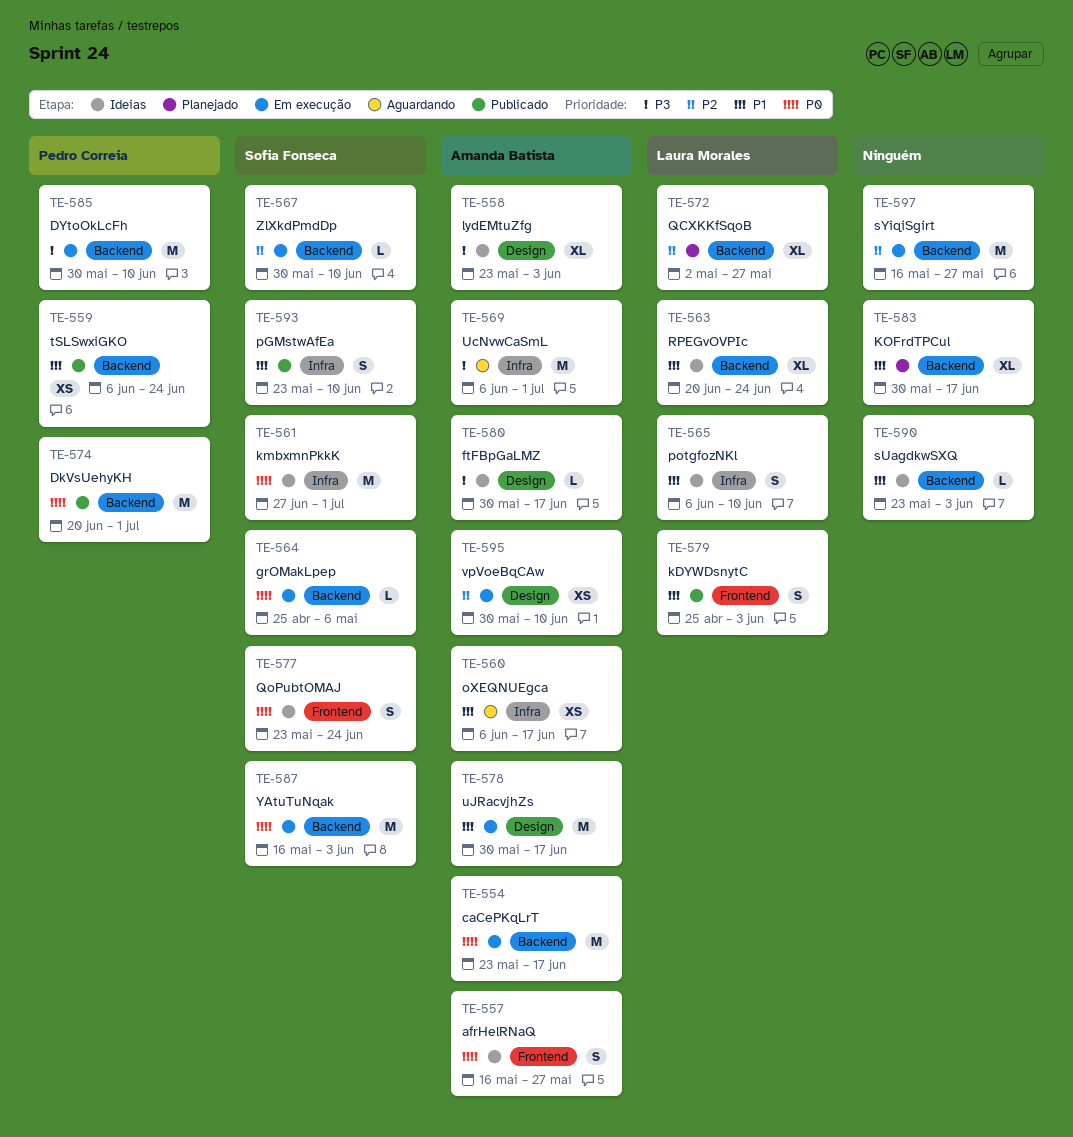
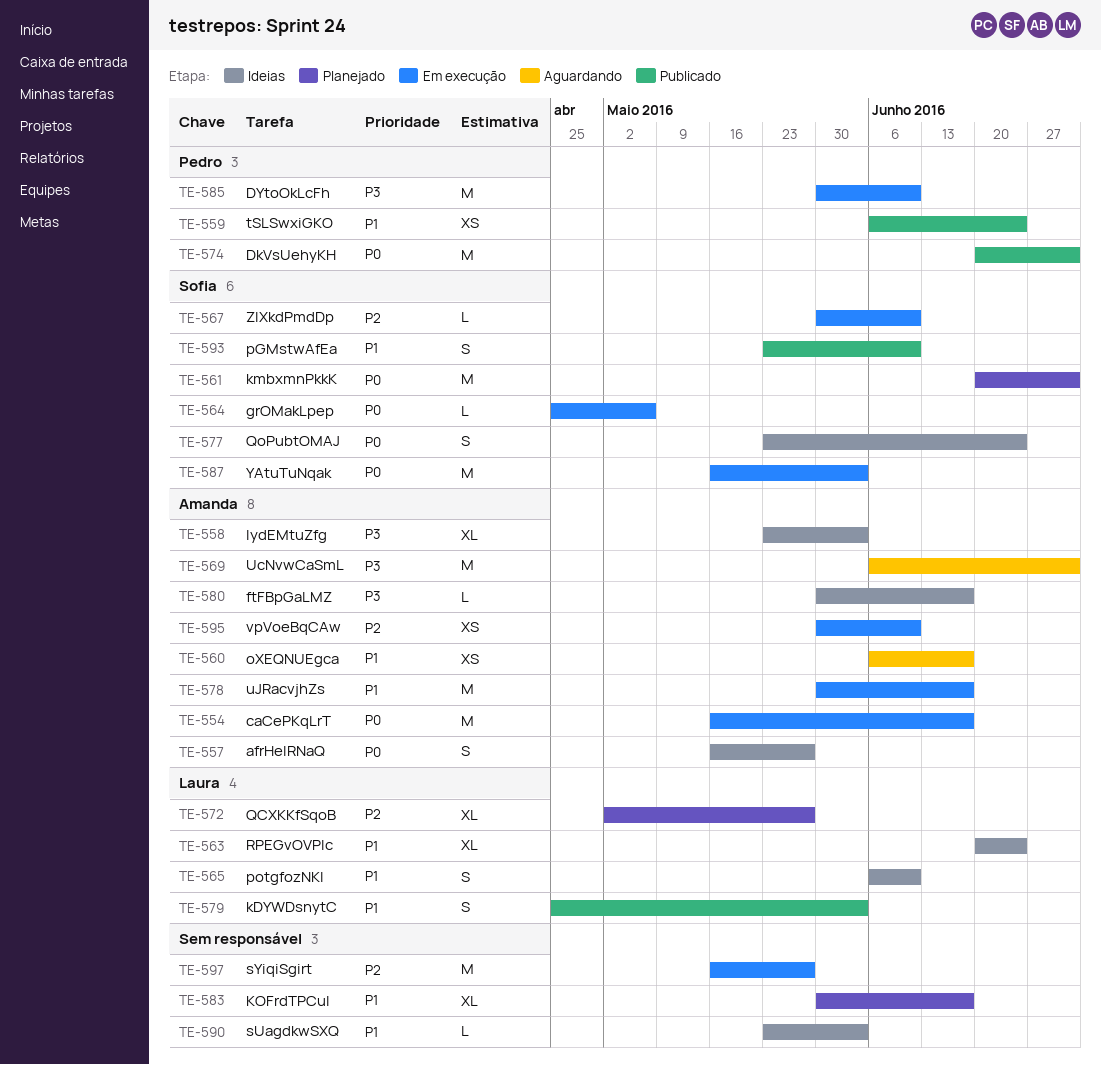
TE-554, start: May 23 -> May 16
TE-561, status: Ideias -> Planejado
TE-561, start: Jun 27 -> Jun 20

